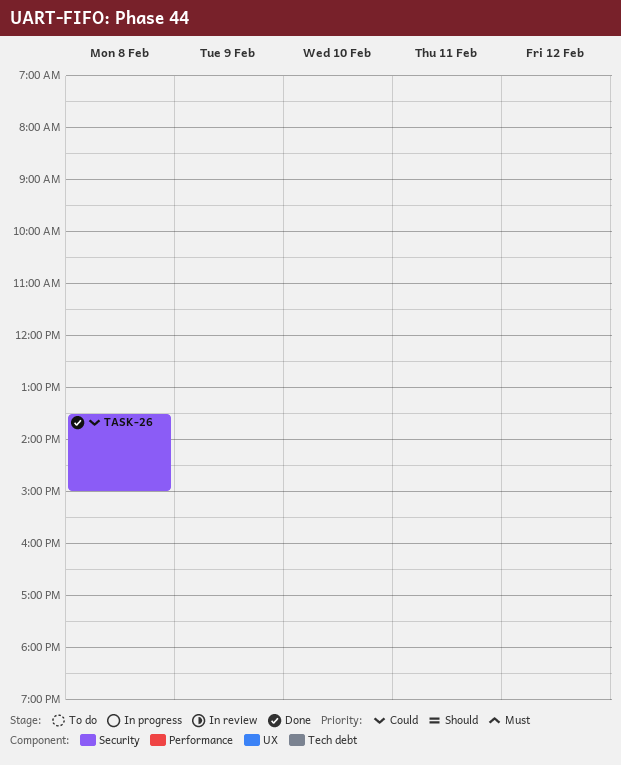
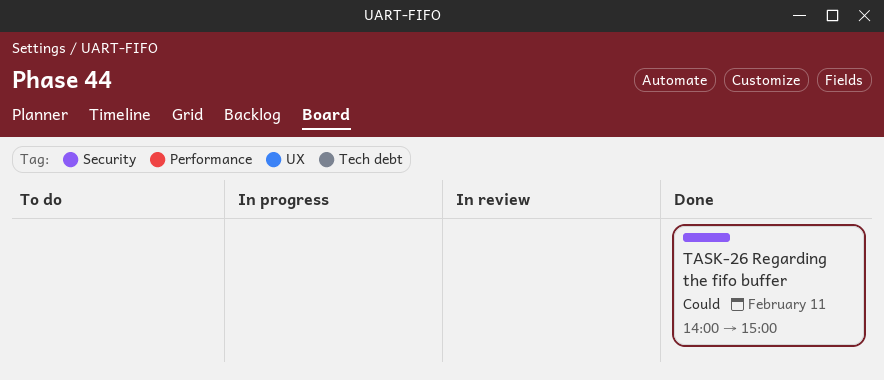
TASK-26, day: Feb 8 -> Feb 11
TASK-26, begins: 13:30 -> 14:00

